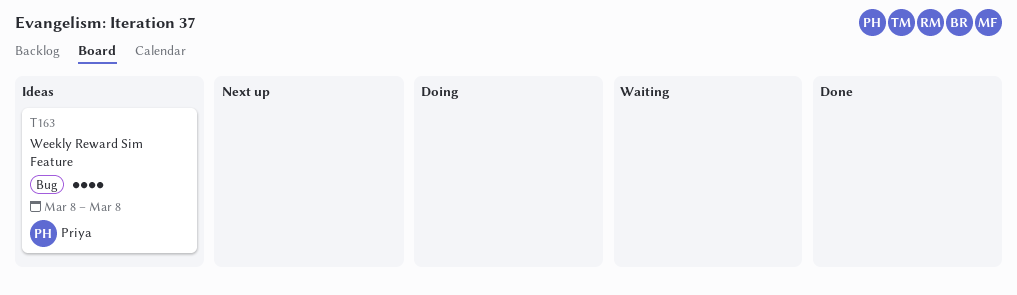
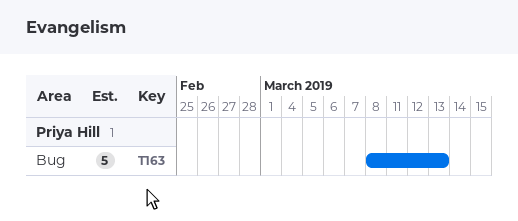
T163, estimate: 4 -> 5
T163, due: Mar 8 -> Mar 13

